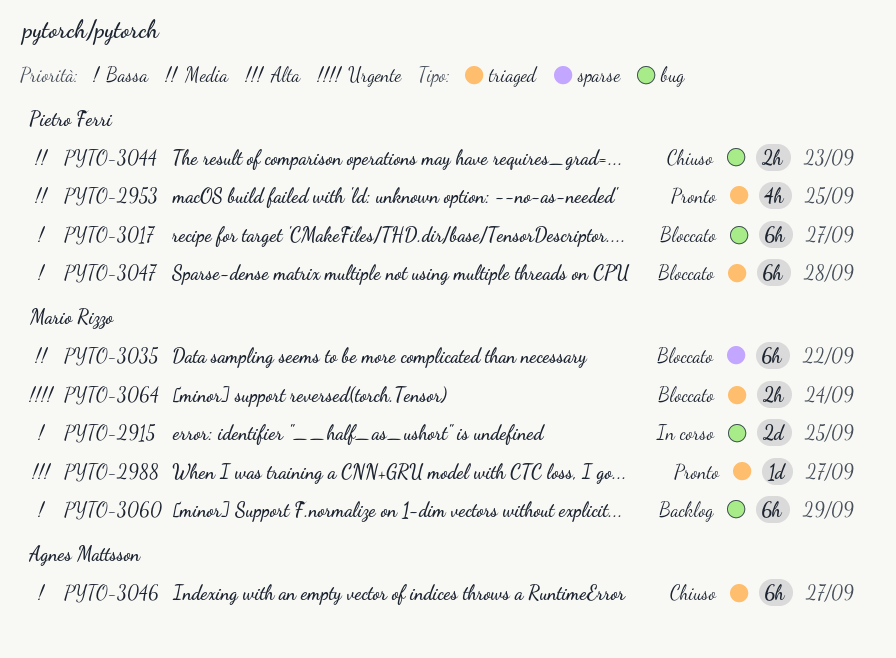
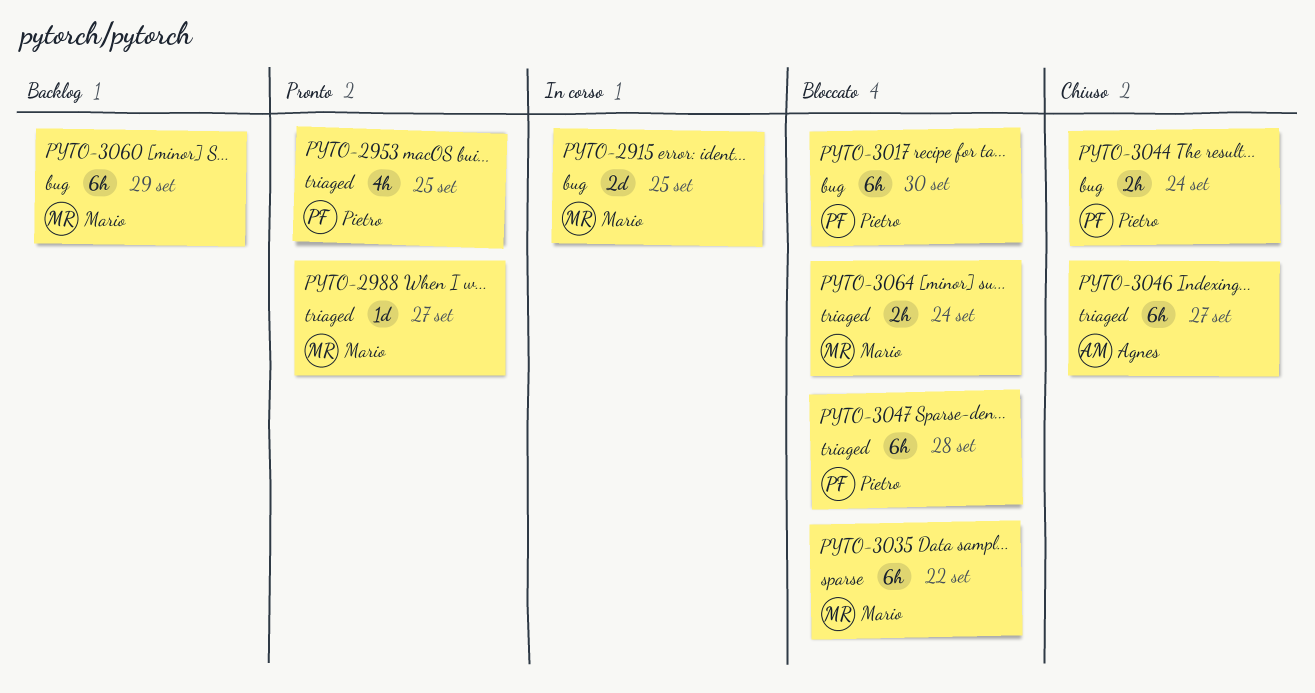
PYTO-3017, due: Sep 27 -> Sep 30
PYTO-3044, due: Sep 23 -> Sep 24

